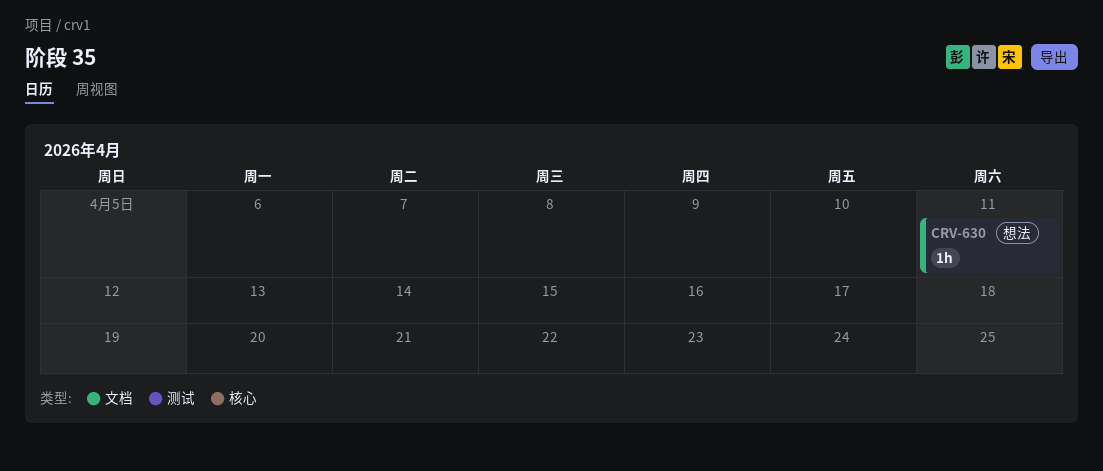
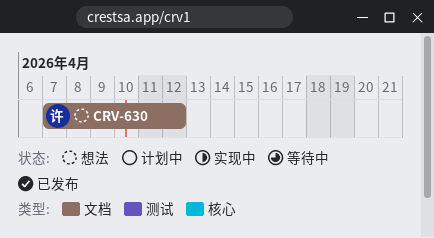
CRV-630, due: Apr 11 -> Apr 12

